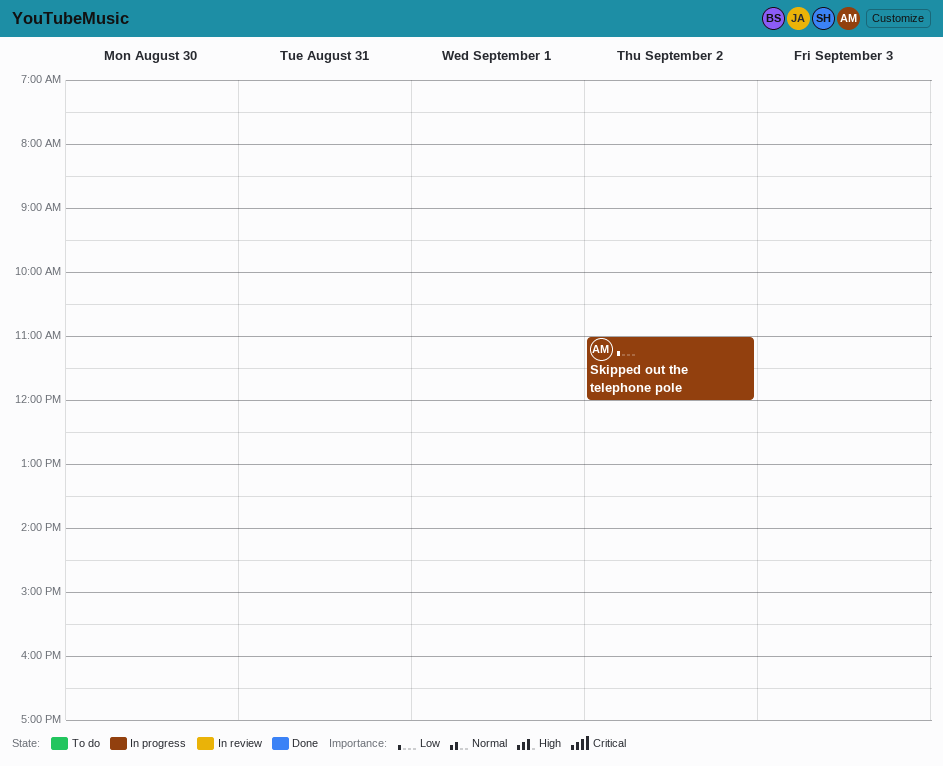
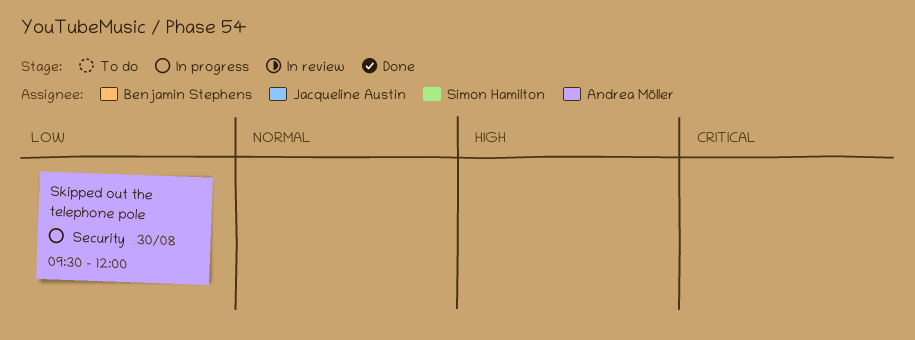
Skipped out the telephone pole, day: Sep 2 -> Aug 30
Skipped out the telephone pole, begins: 11:00 -> 09:30

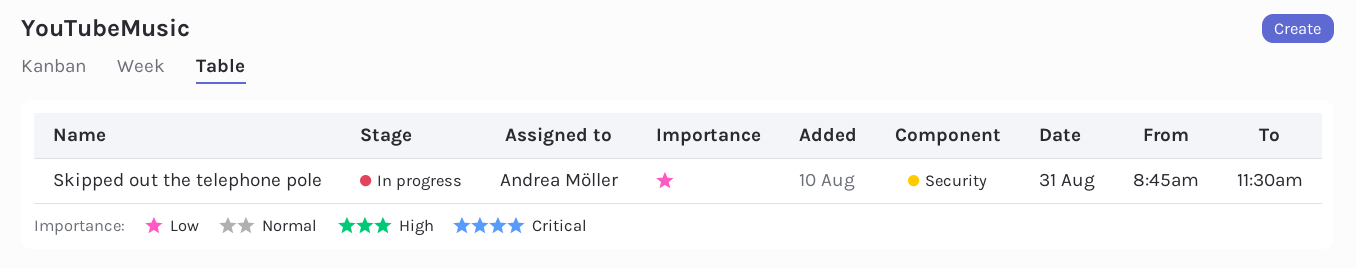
Skipped out the telephone pole, day: Aug 30 -> Aug 31
Skipped out the telephone pole, begins: 09:30 -> 08:45
Skipped out the telephone pole, ends: 12:00 -> 11:30

